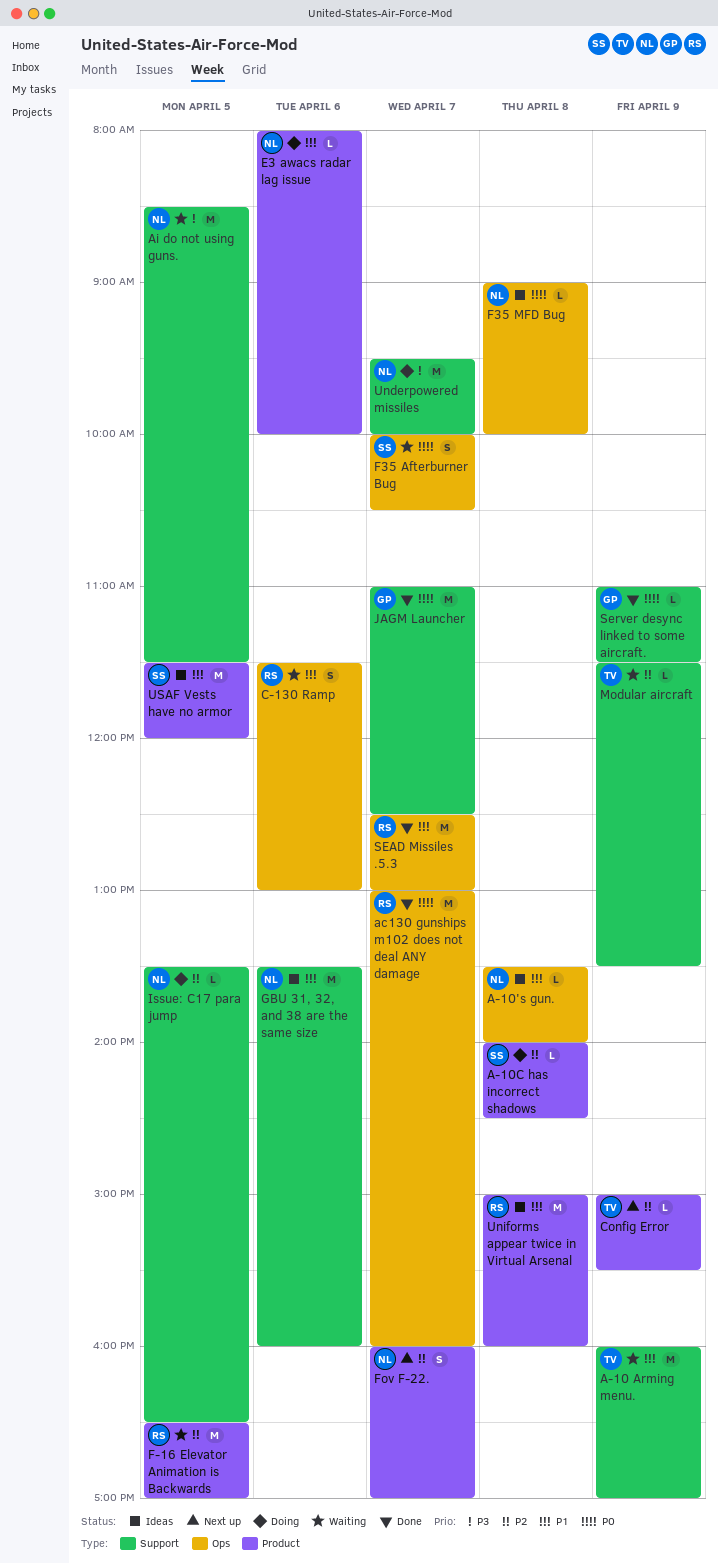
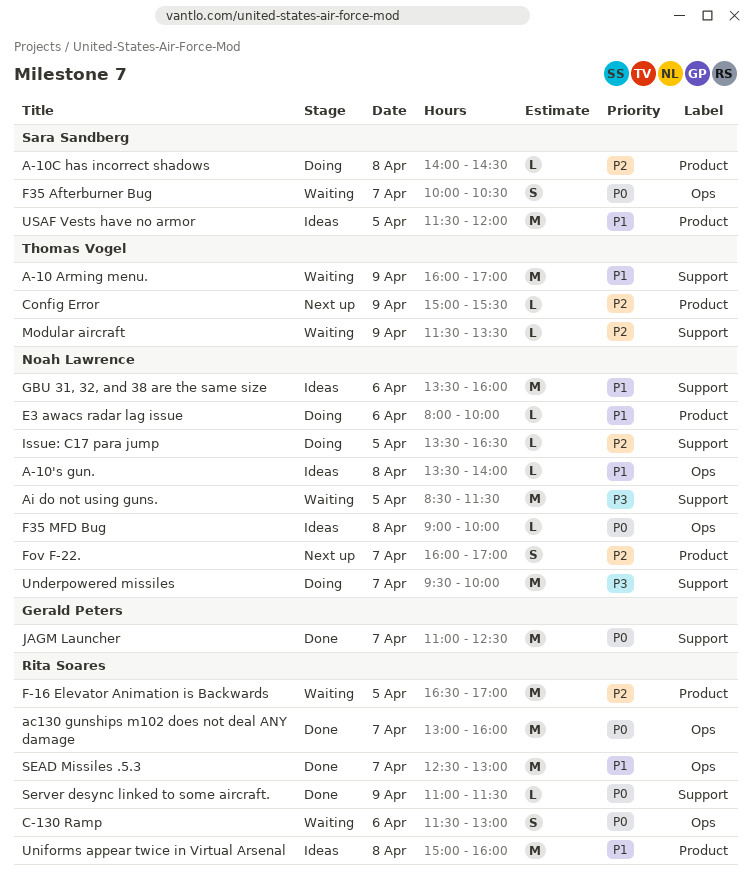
C-130 Ramp, priority: P1 -> P0
Server desync linked to some aircraft., owner: Gerald Peters -> Rita Soares

